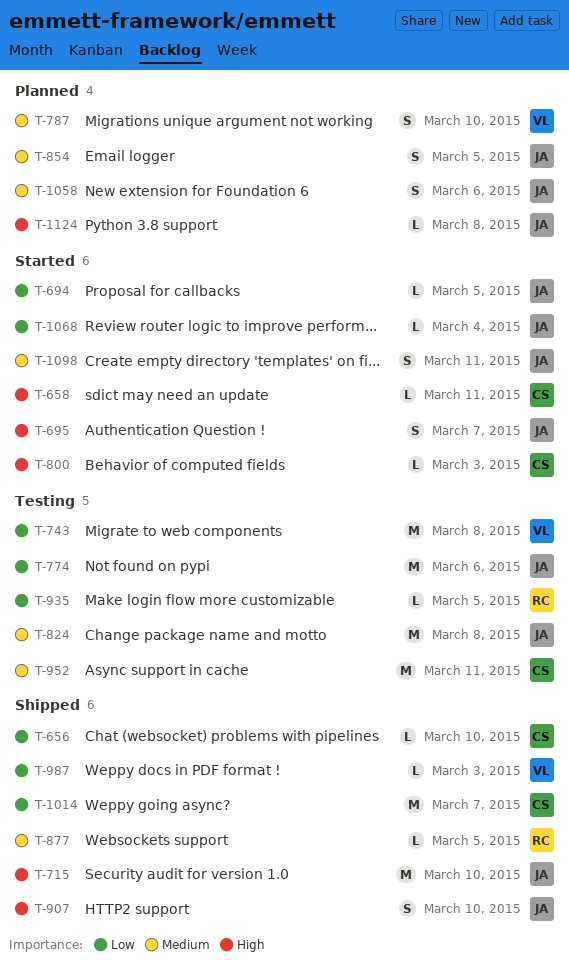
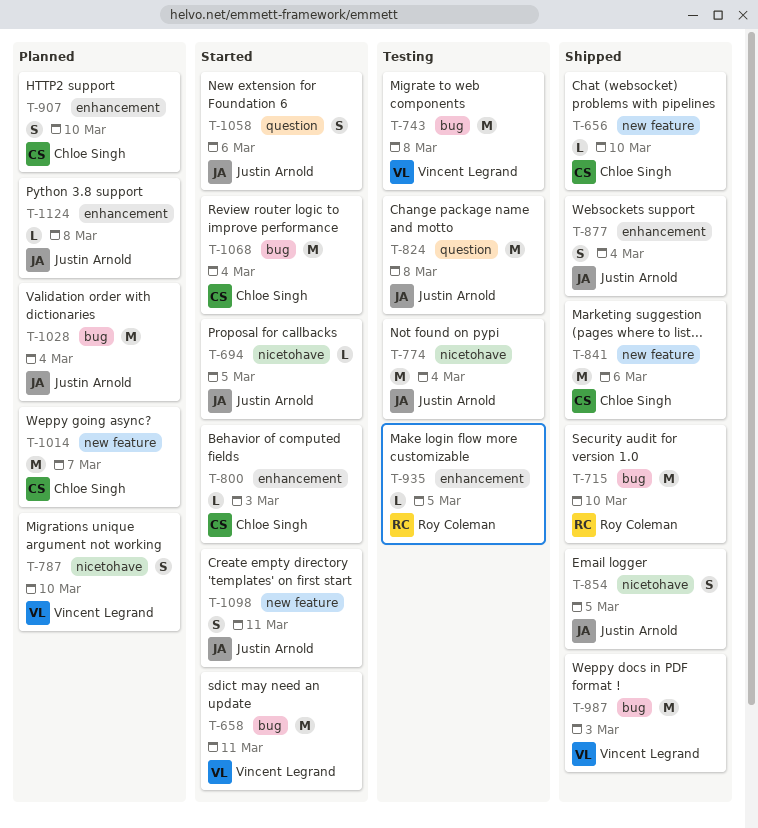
T-658, owner: Chloe Singh -> Vincent Legrand
T-658, estimate: L -> M
T-695: present -> none
T-715, owner: Justin Arnold -> Roy Coleman
T-774, due: Mar 6 -> Mar 4
T-841: none -> present
T-854, status: Planned -> Shipped
T-877, owner: Roy Coleman -> Justin Arnold
T-877, estimate: L -> S
T-877, due: Mar 5 -> Mar 4
T-907, status: Shipped -> Planned
T-907, owner: Justin Arnold -> Chloe Singh
T-952: present -> none
T-987, estimate: L -> M
T-1014, status: Shipped -> Planned
T-1028: none -> present
T-1058, status: Planned -> Started
T-1068, owner: Justin Arnold -> Chloe Singh
T-1068, estimate: L -> M

